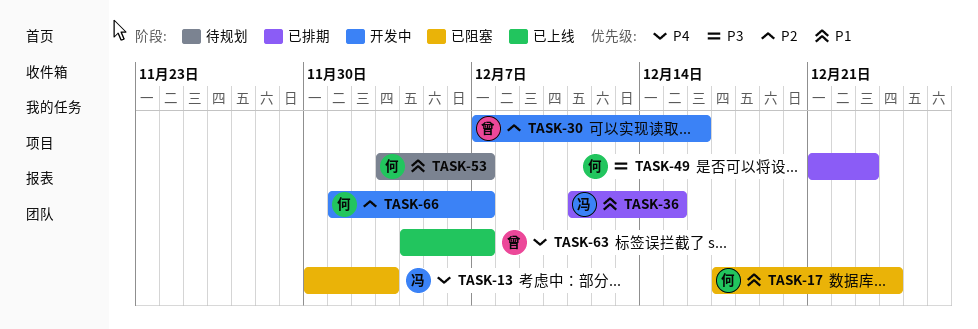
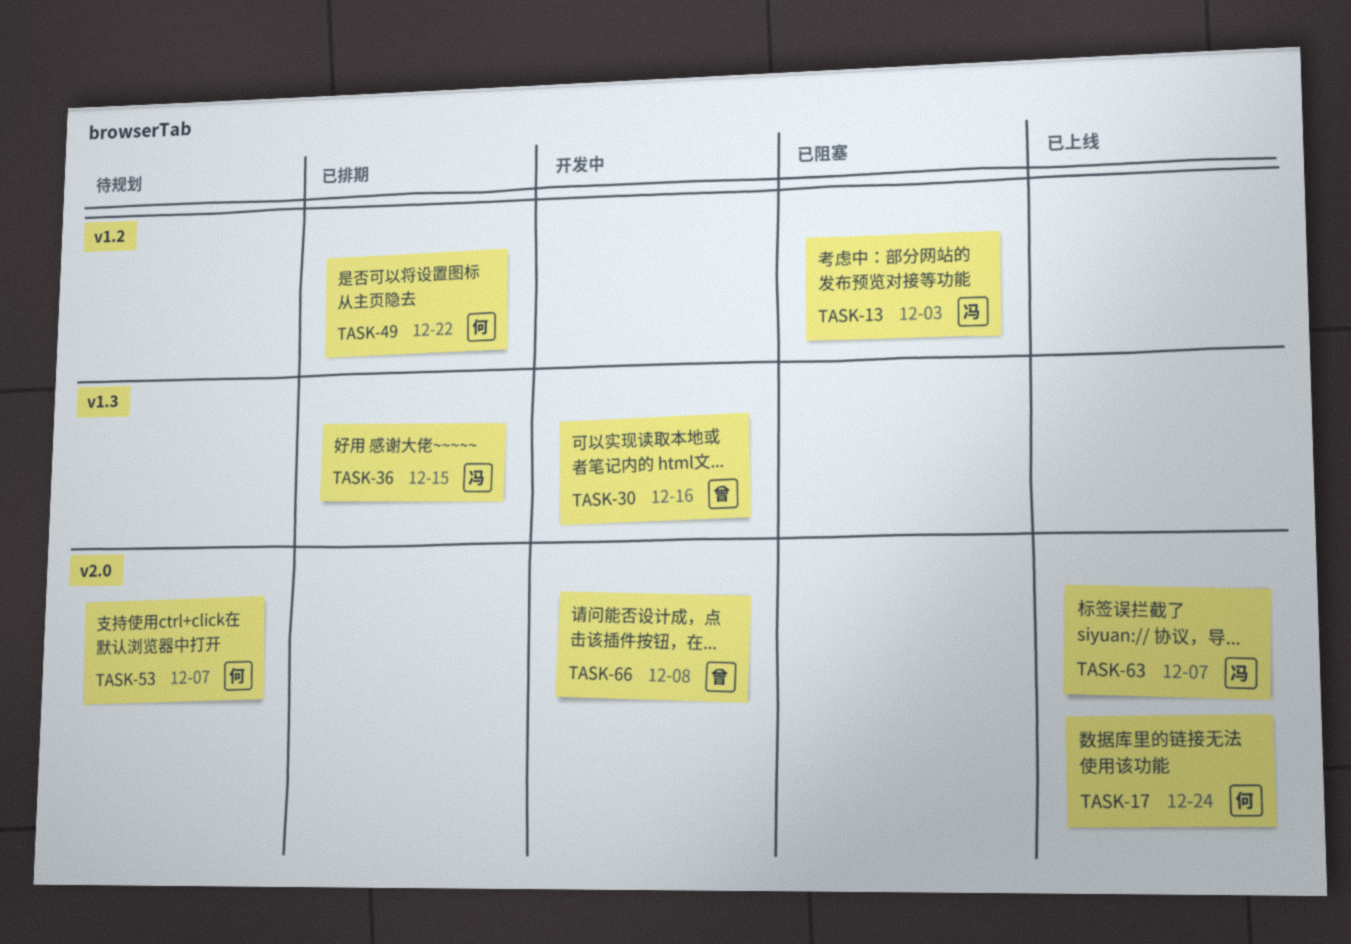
TASK-17, status: 已阻塞 -> 已上线
TASK-49, due: Dec 23 -> Dec 22
TASK-63, owner: 曾 -> 冯
TASK-66, owner: 何 -> 曾
TASK-66, due: Dec 7 -> Dec 8

